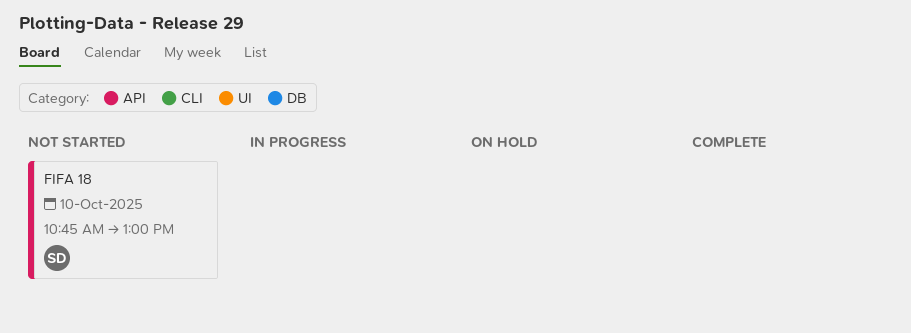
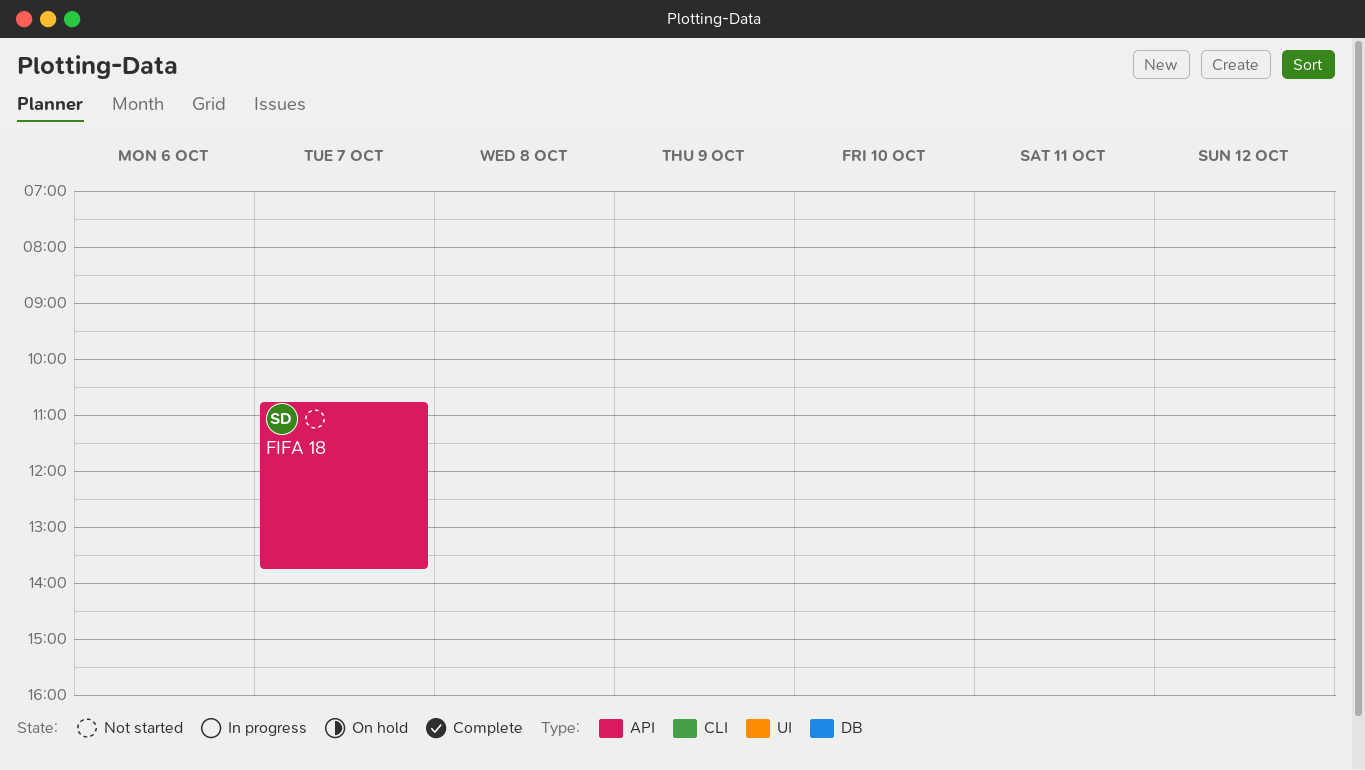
FIFA 18, day: Oct 10 -> Oct 7
FIFA 18, ends: 13:00 -> 13:45

